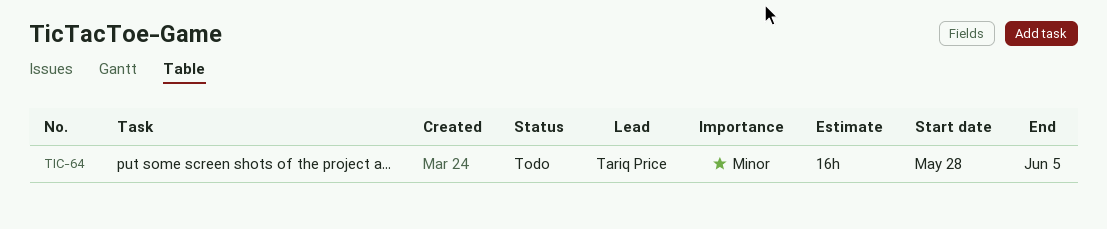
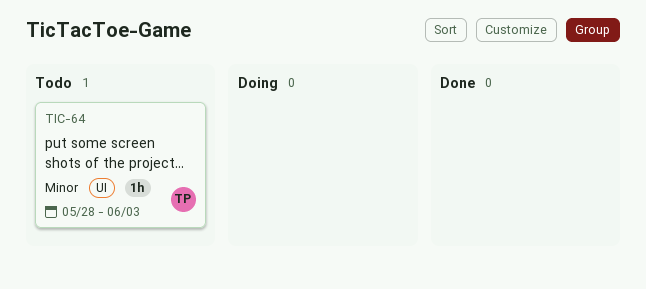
TIC-64, estimate: 16h -> 1h
TIC-64, due: Jun 5 -> Jun 3

